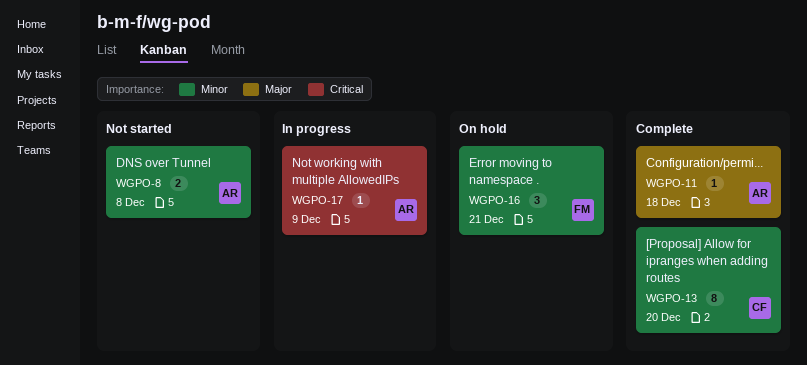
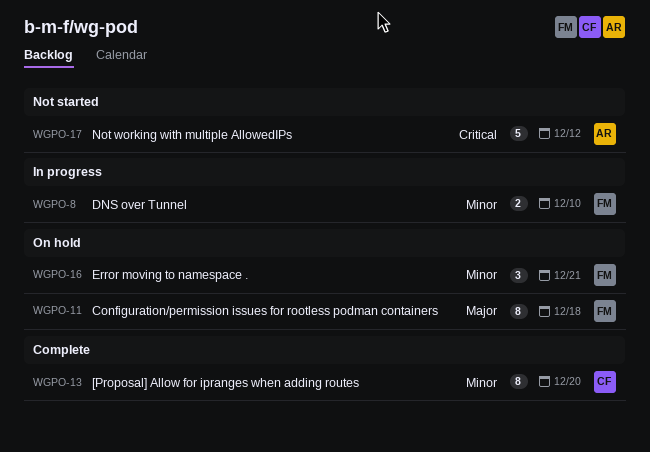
WGPO-8, status: Not started -> In progress
WGPO-8, owner: AR -> FM
WGPO-8, due: Dec 8 -> Dec 10
WGPO-11, status: Complete -> On hold
WGPO-11, owner: AR -> FM
WGPO-11, estimate: 1 -> 8
WGPO-17, status: In progress -> Not started
WGPO-17, estimate: 1 -> 5
WGPO-17, due: Dec 9 -> Dec 12

